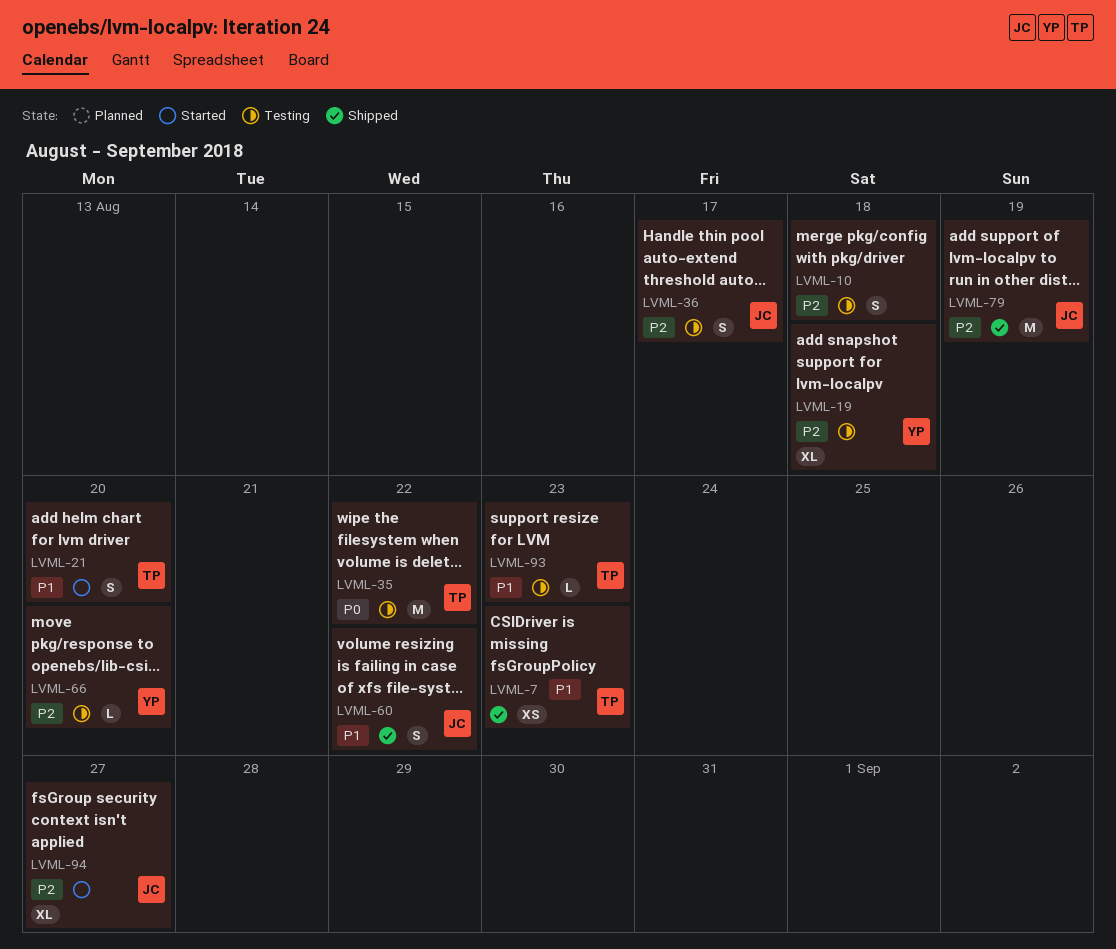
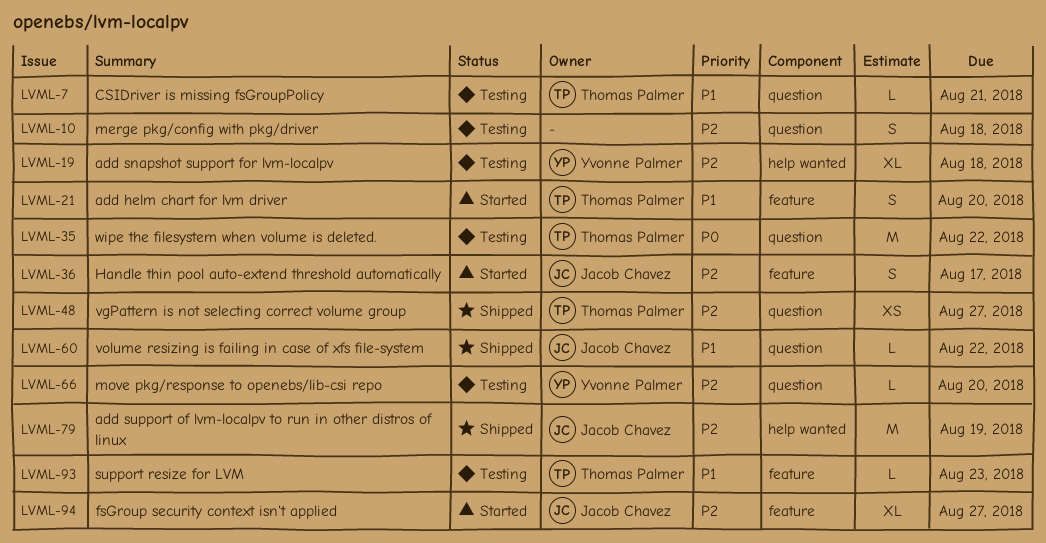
LVML-7, status: Shipped -> Testing
LVML-7, estimate: XS -> L
LVML-7, due: Aug 23 -> Aug 21
LVML-36, status: Testing -> Started
LVML-48: none -> present
LVML-60, estimate: S -> L

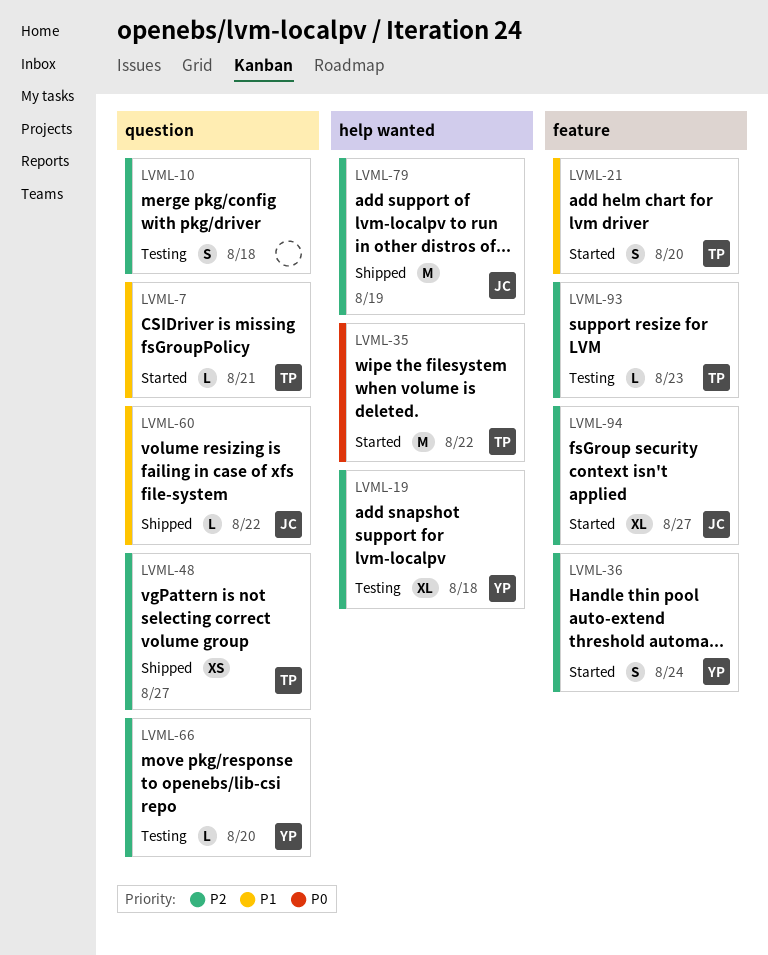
LVML-7, status: Testing -> Started
LVML-35, status: Testing -> Started
LVML-35, label: question -> help wanted
LVML-36, owner: Jacob Chavez -> Yvonne Palmer
LVML-36, due: Aug 17 -> Aug 24
LVML-93, priority: P1 -> P2

